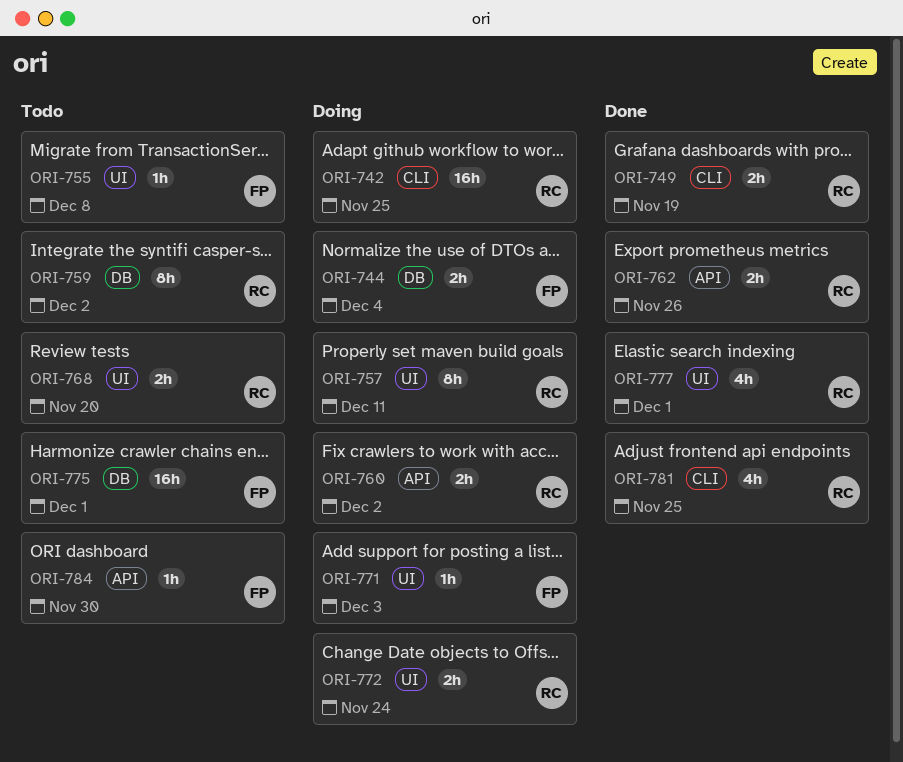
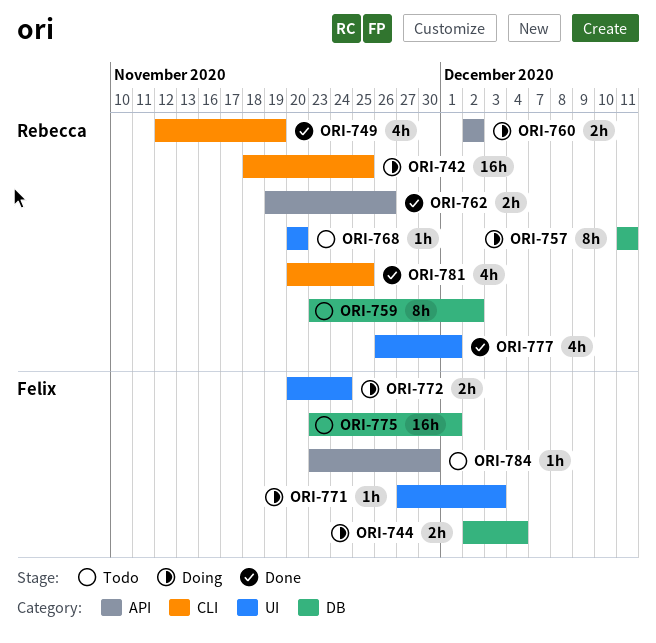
ORI-749, estimate: 2h -> 4h
ORI-755: present -> none
ORI-757, label: UI -> DB
ORI-768, estimate: 2h -> 1h
ORI-772, owner: Rebecca -> Felix

